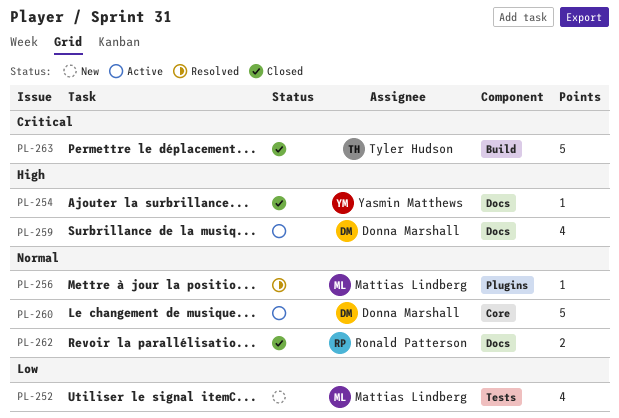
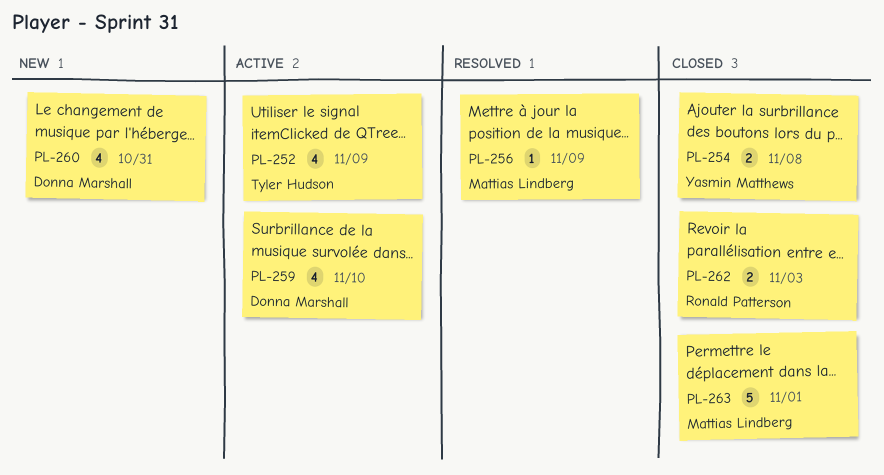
PL-252, status: New -> Active
PL-252, owner: Mattias Lindberg -> Tyler Hudson
PL-254, estimate: 1 -> 2
PL-260, status: Active -> New
PL-260, estimate: 5 -> 4
PL-263, owner: Tyler Hudson -> Mattias Lindberg

